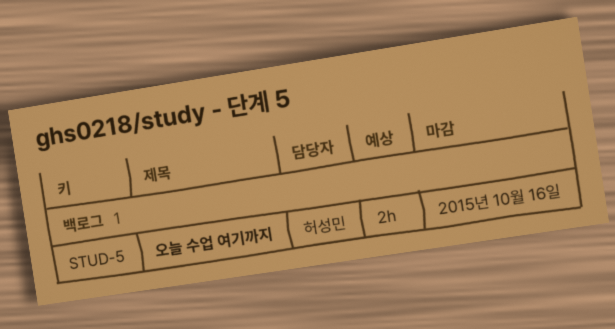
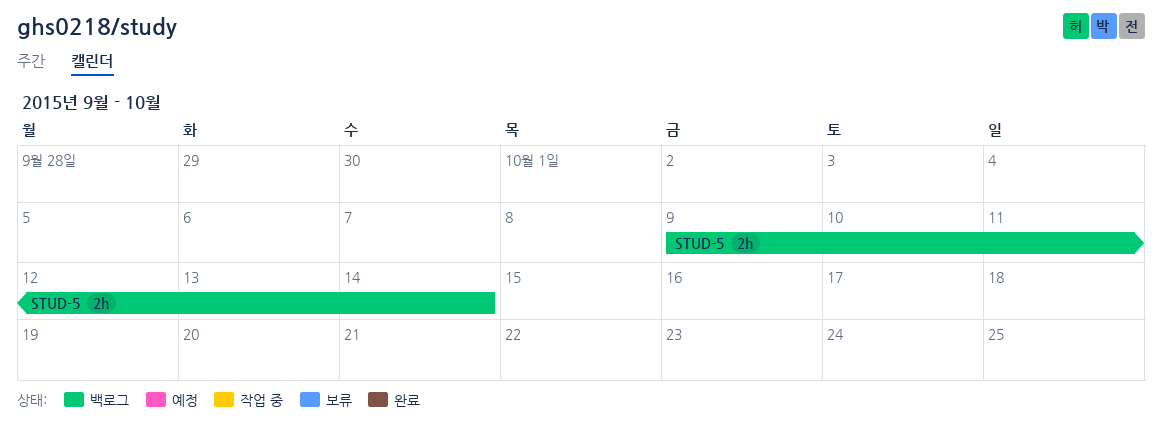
STUD-5, due: Oct 16 -> Oct 14

